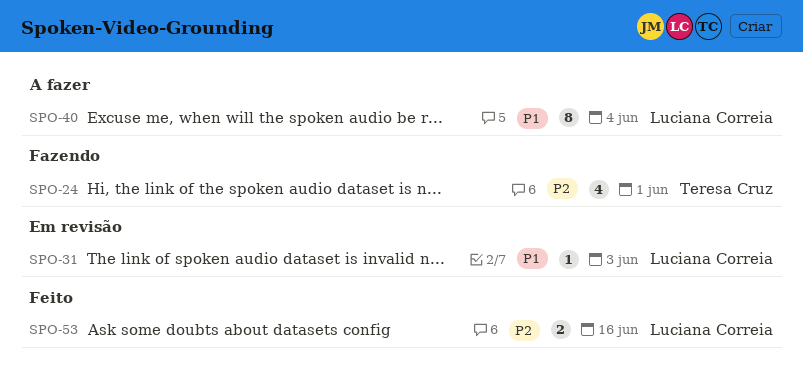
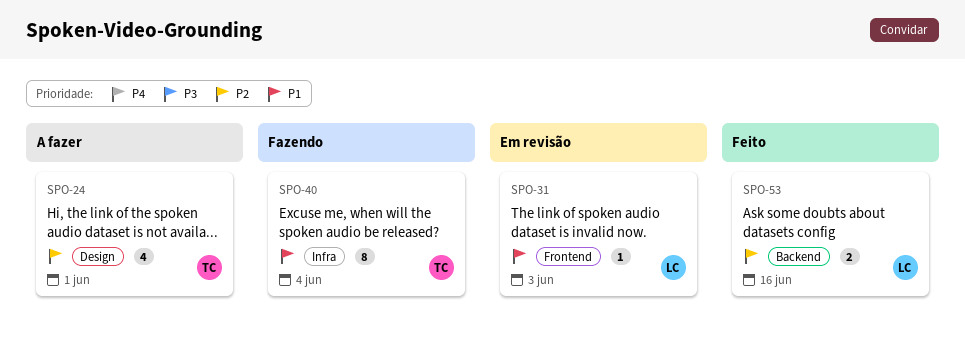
SPO-24, status: Fazendo -> A fazer
SPO-40, status: A fazer -> Fazendo
SPO-40, owner: Luciana Correia -> Teresa Cruz

